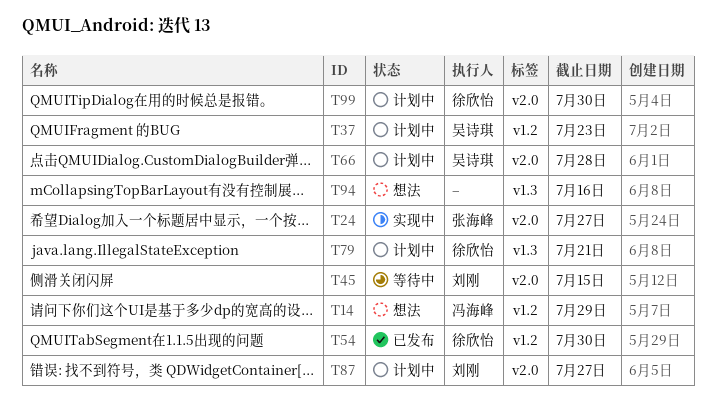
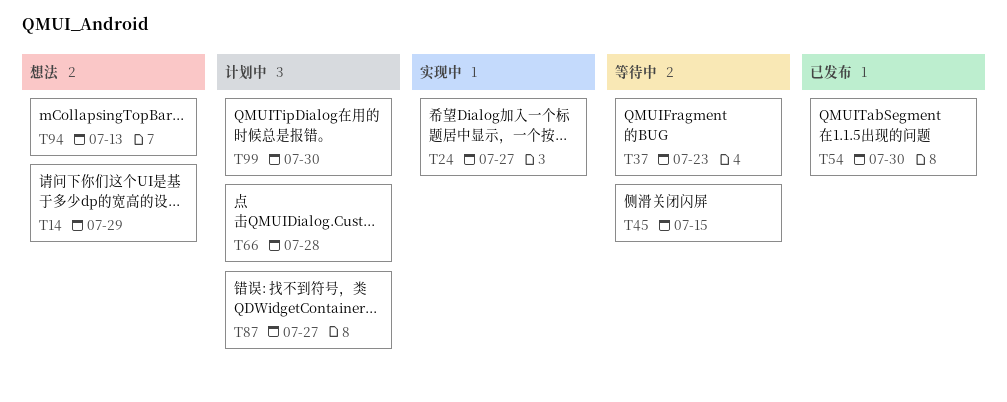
T37, status: 计划中 -> 等待中
T79: present -> none
T94, due: Jul 16 -> Jul 13

